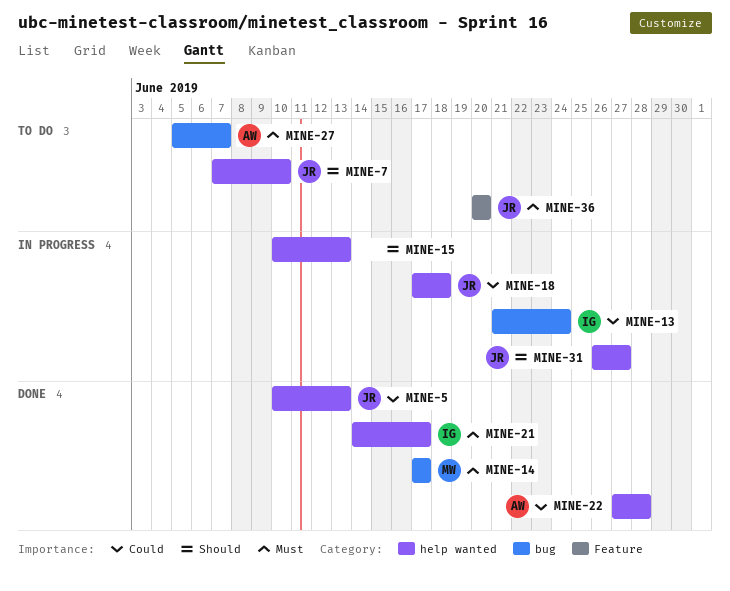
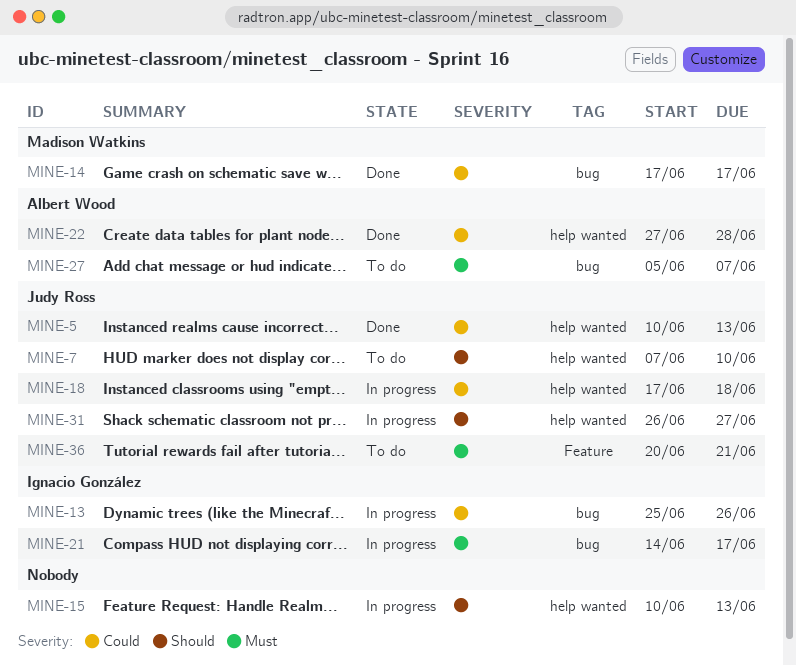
MINE-13, start: Jun 21 -> Jun 25
MINE-13, due: Jun 24 -> Jun 26
MINE-14, priority: Must -> Could
MINE-21, status: Done -> In progress
MINE-21, label: help wanted -> bug
MINE-36, due: Jun 20 -> Jun 21

